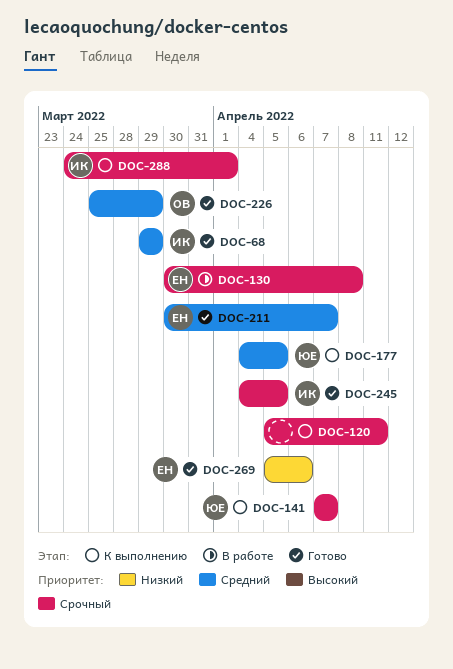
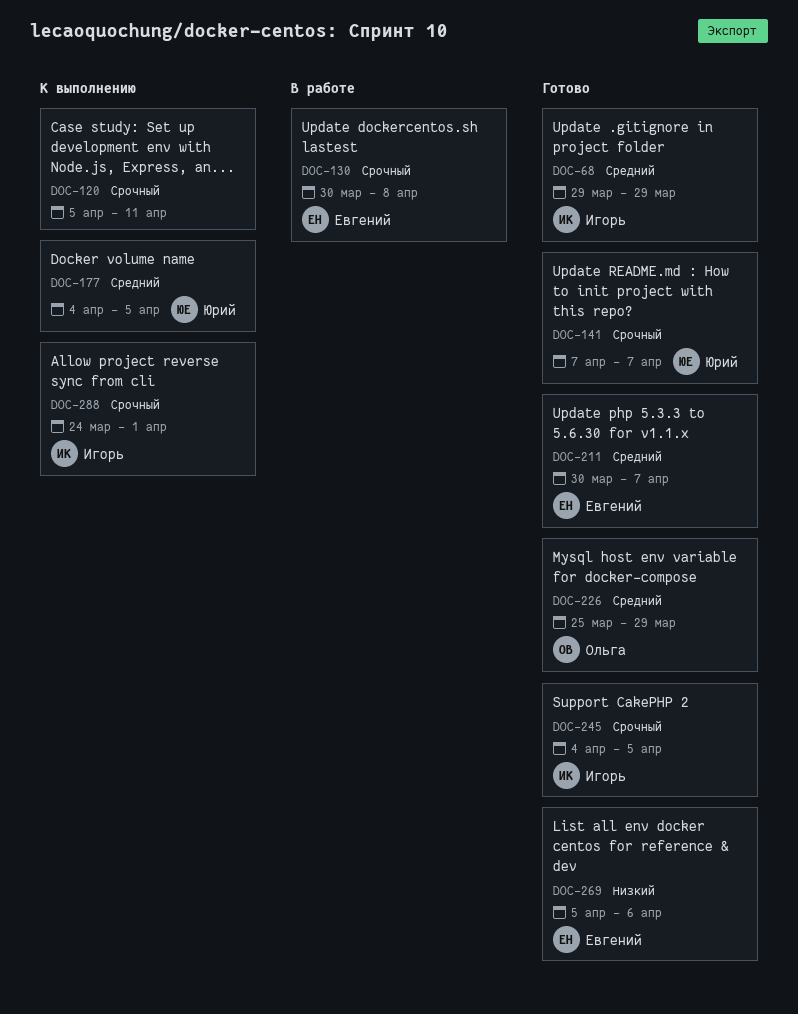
DOC-141, status: К выполнению -> Готово

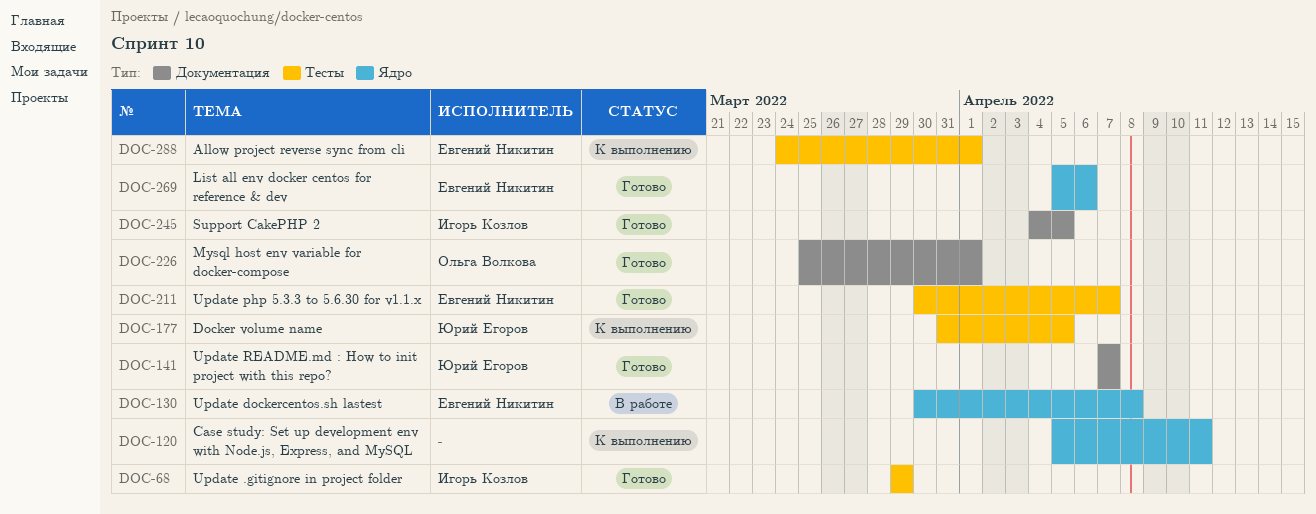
DOC-177, start: Apr 4 -> Mar 31
DOC-226, due: Mar 29 -> Apr 1
DOC-288, owner: Игорь Козлов -> Евгений Никитин

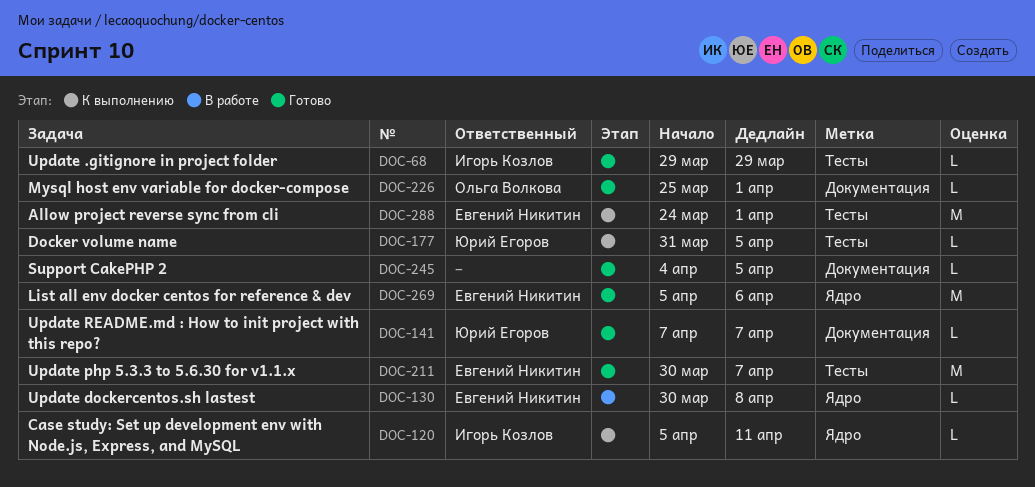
DOC-120, owner: none -> Игорь Козлов
DOC-245, owner: Игорь Козлов -> none

